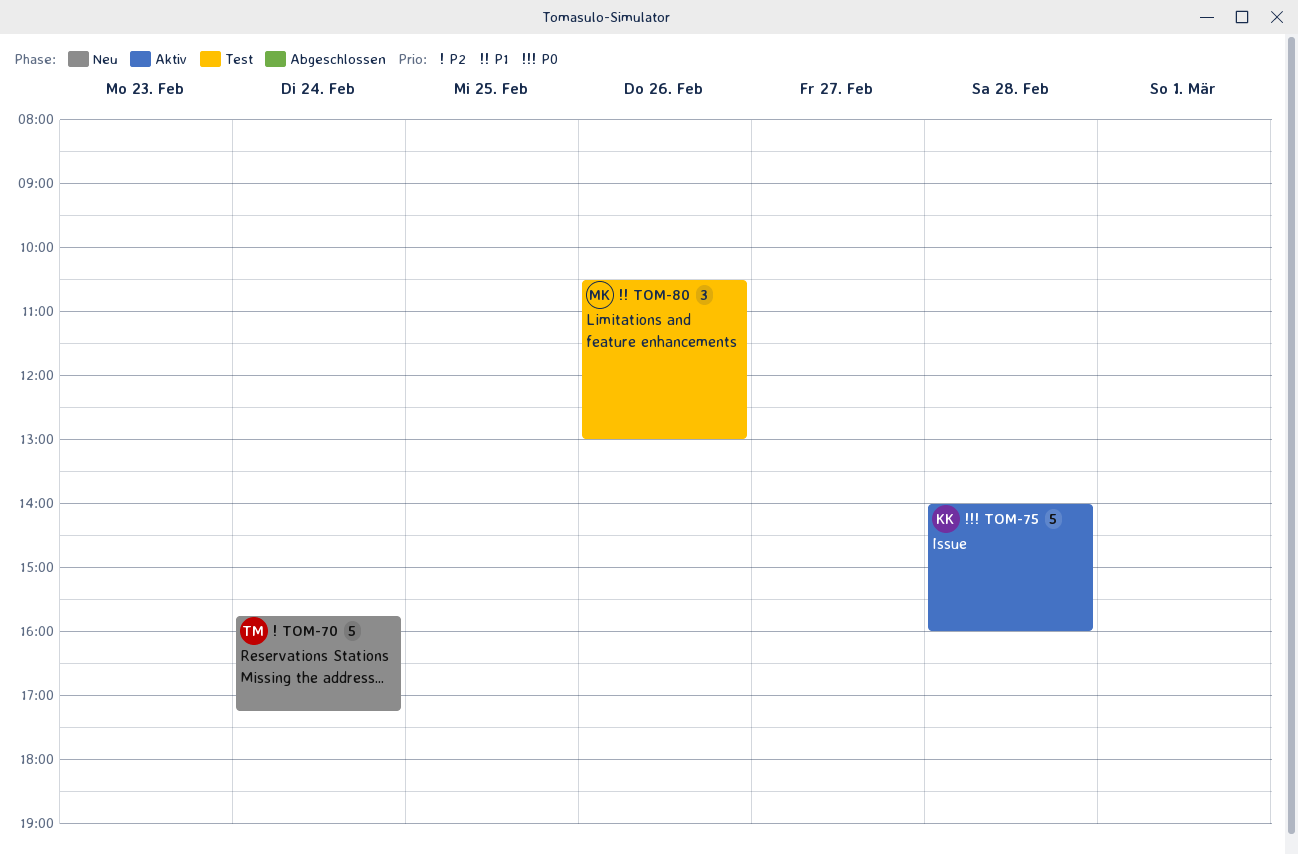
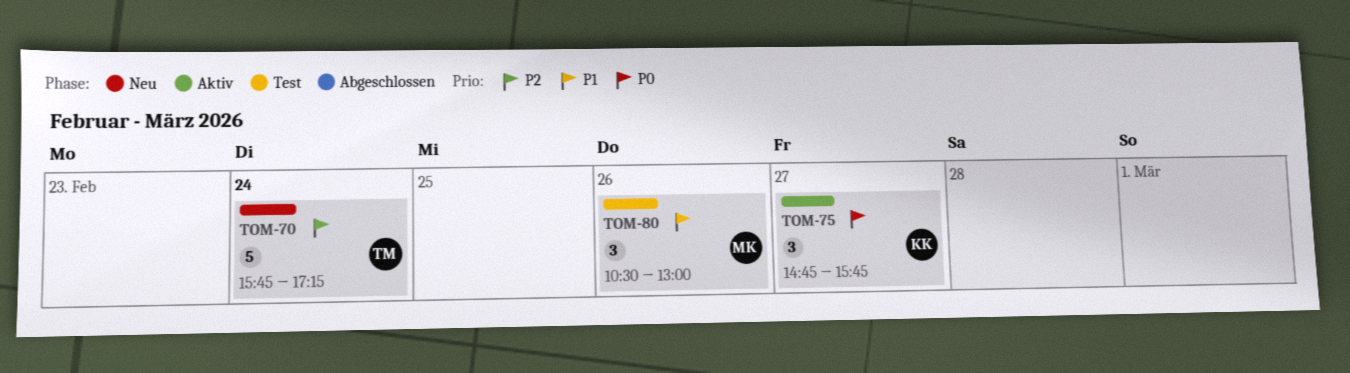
TOM-75, estimate: 5 -> 3
TOM-75, day: Feb 28 -> Feb 27
TOM-75, begins: 14:00 -> 14:45
TOM-75, ends: 16:00 -> 15:45

